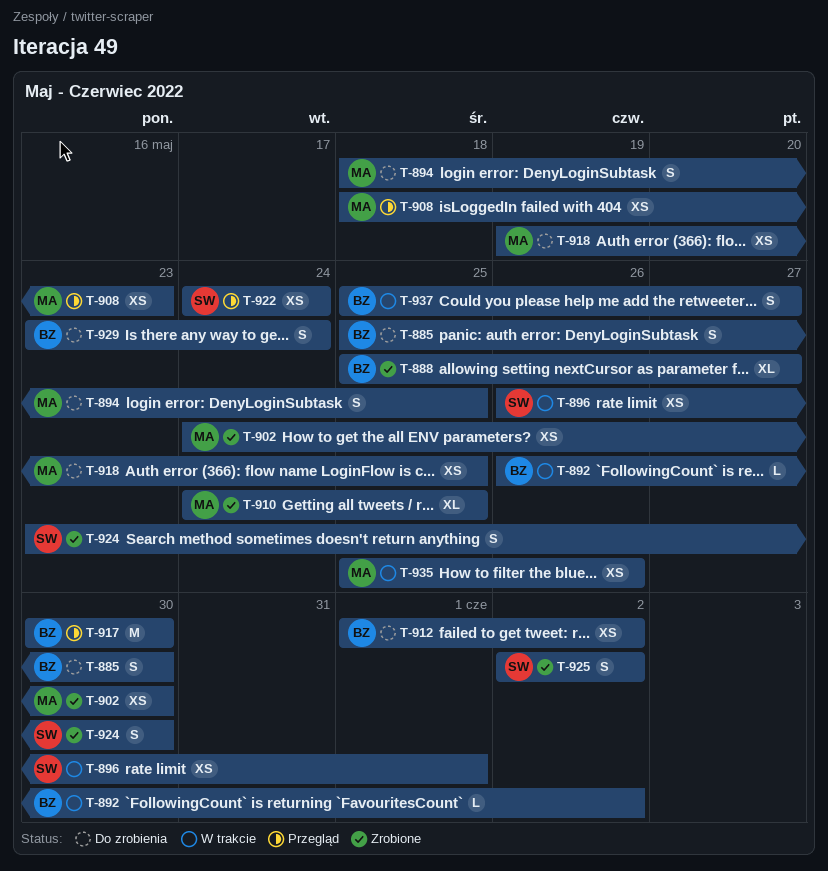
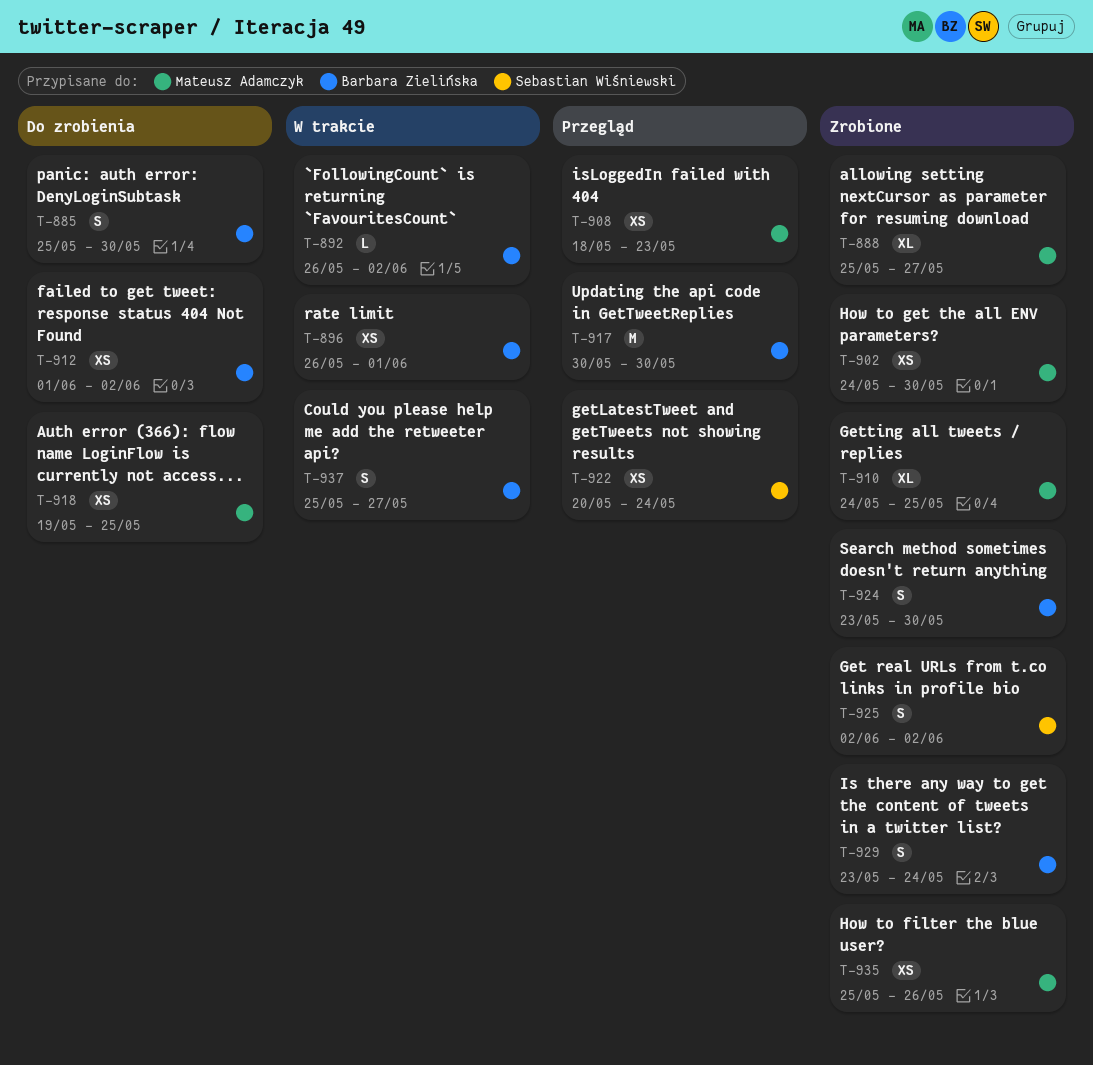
T-888, owner: Barbara Zielińska -> Mateusz Adamczyk
T-894: present -> none
T-896, owner: Sebastian Wiśniewski -> Barbara Zielińska
T-922, start: May 24 -> May 20
T-924, owner: Sebastian Wiśniewski -> Barbara Zielińska
T-929, status: Do zrobienia -> Zrobione
T-935, status: W trakcie -> Zrobione

